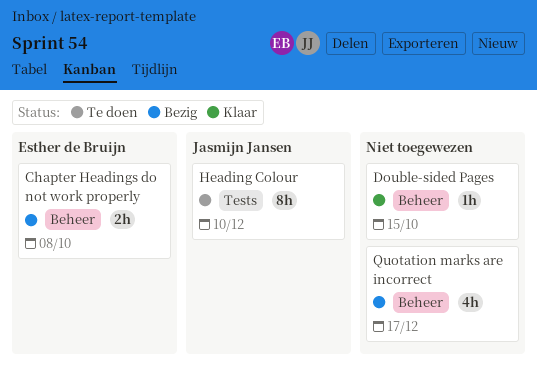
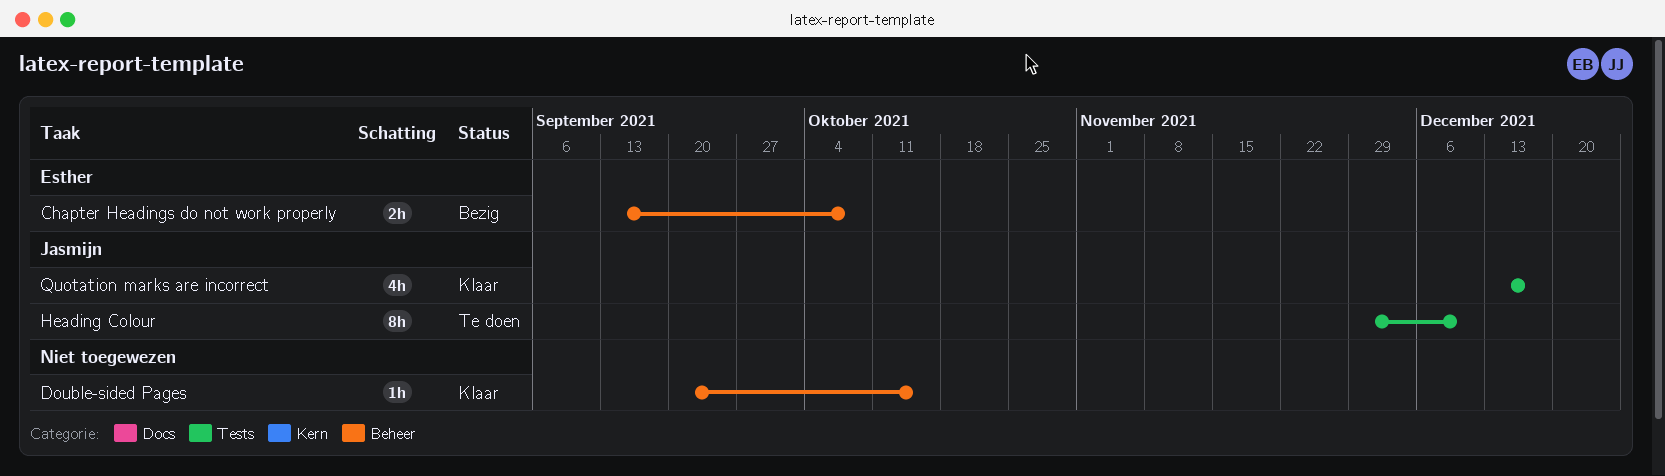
Quotation marks are incorrect, status: Bezig -> Klaar
Quotation marks are incorrect, owner: none -> Jasmijn Jansen
Quotation marks are incorrect, label: Beheer -> Tests

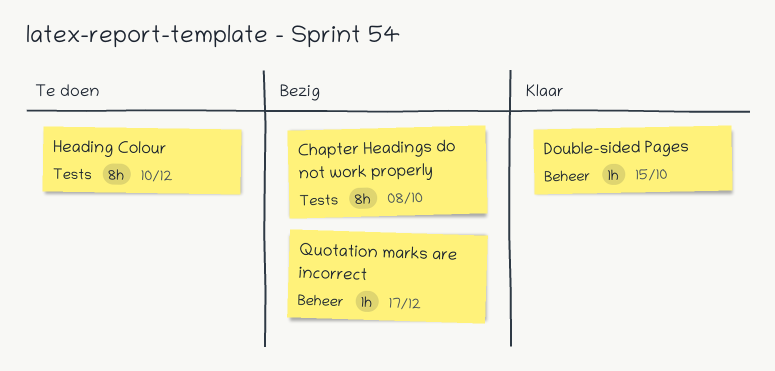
Chapter Headings do not work properly, label: Beheer -> Tests
Chapter Headings do not work properly, estimate: 2h -> 8h
Quotation marks are incorrect, status: Klaar -> Bezig
Quotation marks are incorrect, label: Tests -> Beheer
Quotation marks are incorrect, estimate: 4h -> 1h

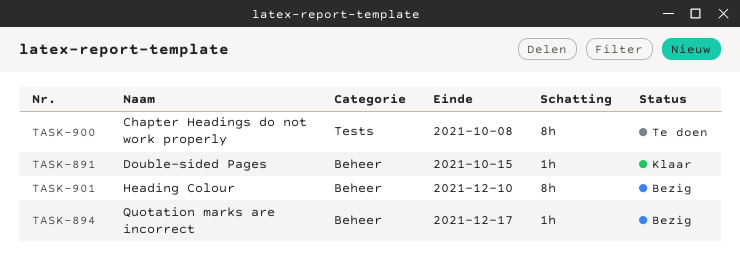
Chapter Headings do not work properly, status: Bezig -> Te doen
Heading Colour, status: Te doen -> Bezig
Heading Colour, label: Tests -> Beheer

